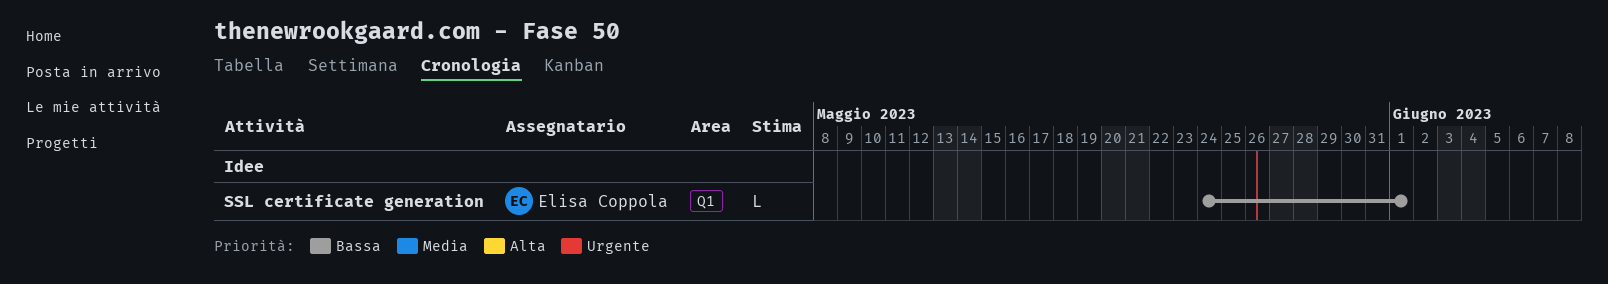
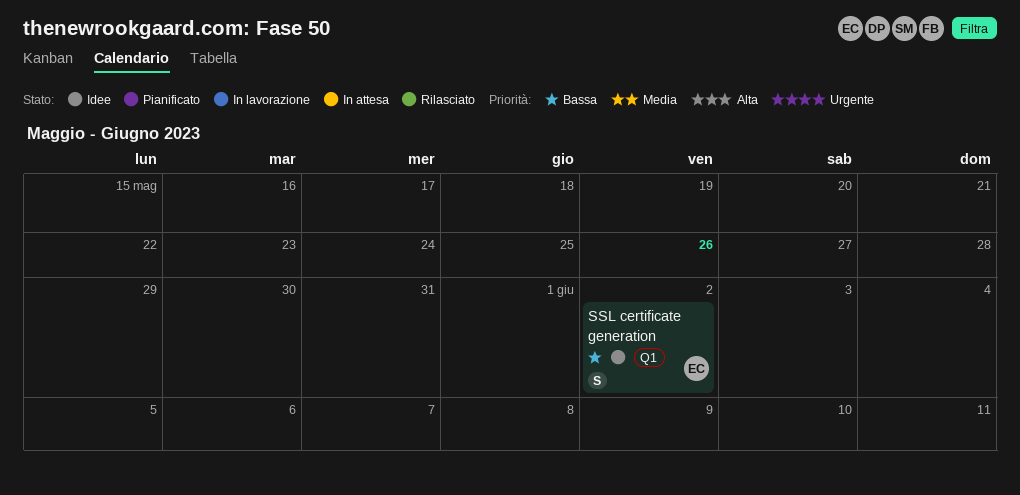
SSL certificate generation, estimate: L -> S
SSL certificate generation, due: Jun 1 -> Jun 2

